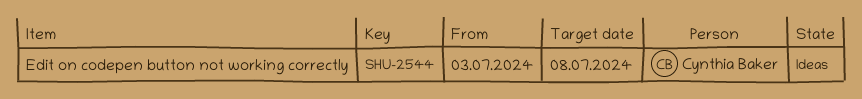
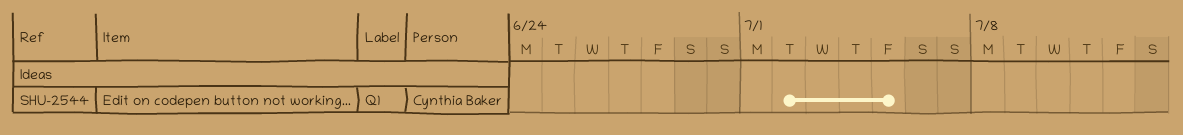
SHU-2544, start: Jul 3 -> Jul 2
SHU-2544, due: Jul 8 -> Jul 5

